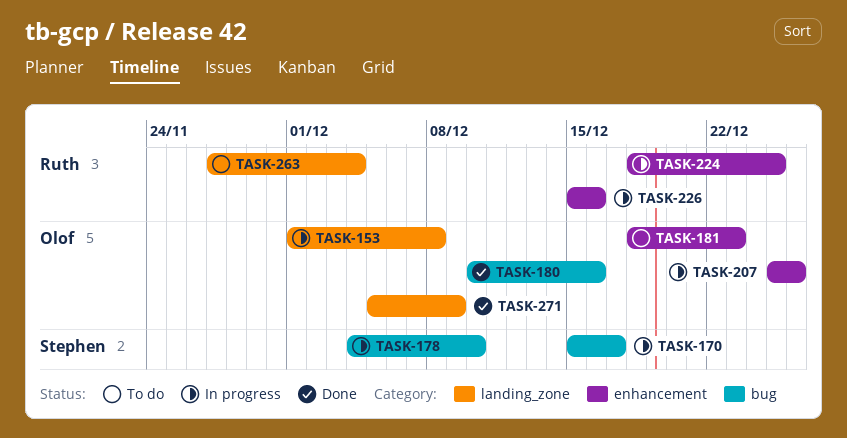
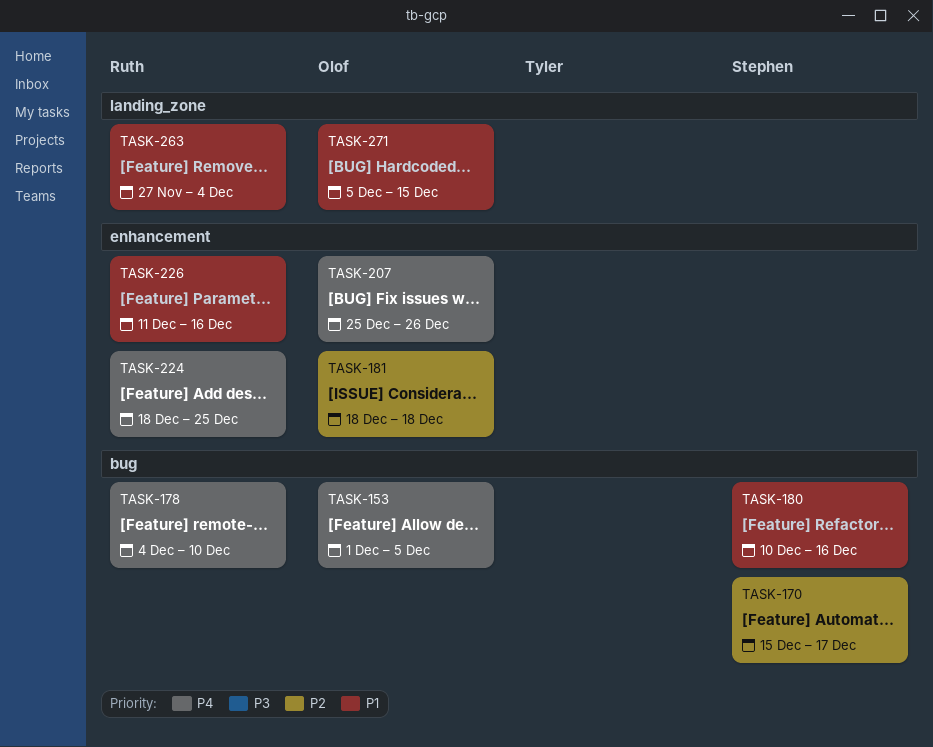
TASK-153, label: landing_zone -> bug
TASK-153, due: Dec 8 -> Dec 5
TASK-178, owner: Stephen -> Ruth
TASK-180, owner: Olof -> Stephen
TASK-181, due: Dec 23 -> Dec 18
TASK-226, start: Dec 15 -> Dec 11
TASK-271, due: Dec 9 -> Dec 15

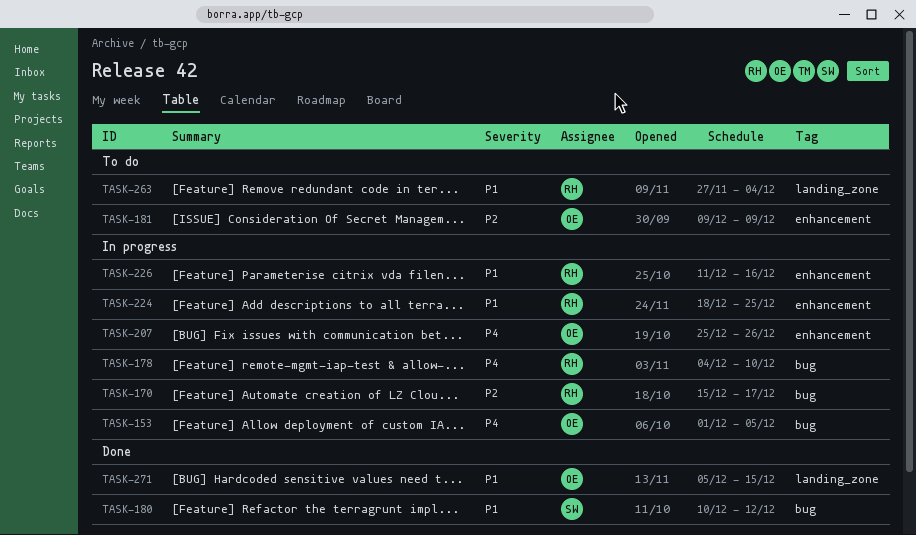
TASK-170, owner: Stephen -> Ruth
TASK-180, due: Dec 16 -> Dec 12
TASK-181, start: Dec 18 -> Dec 9
TASK-181, due: Dec 18 -> Dec 9
TASK-224, priority: P4 -> P1

